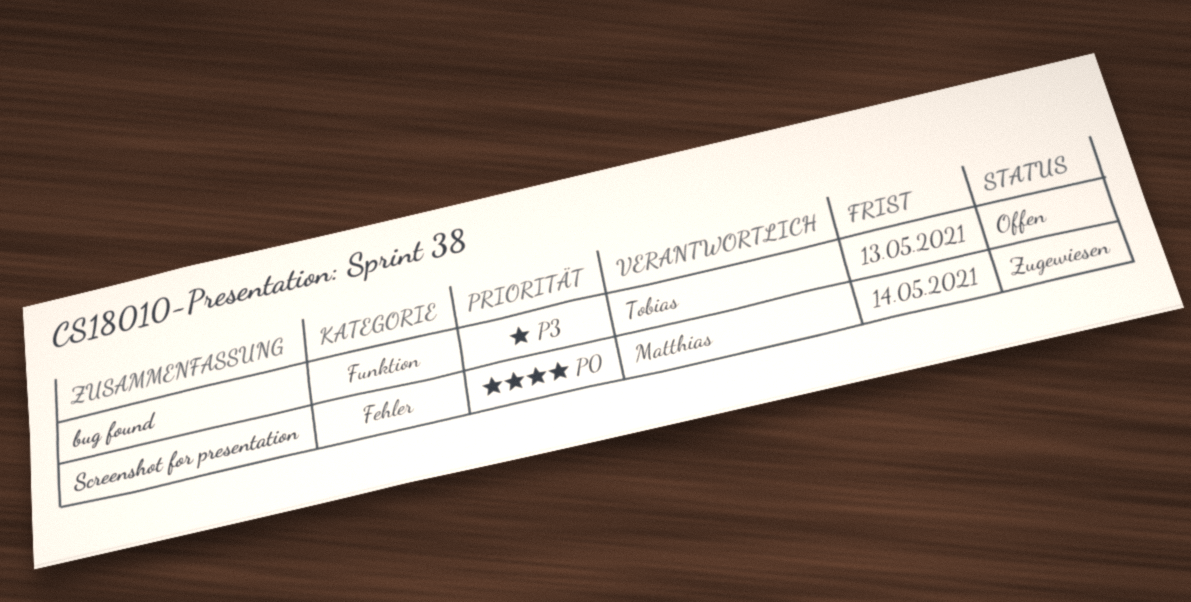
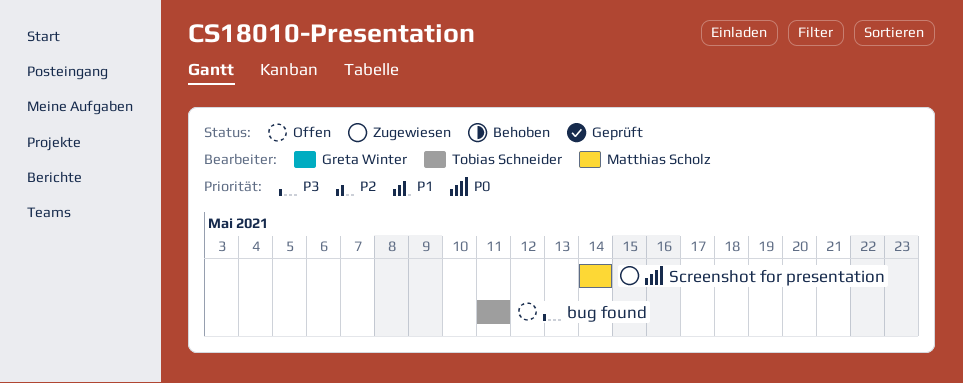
bug found, due: May 13 -> May 11

